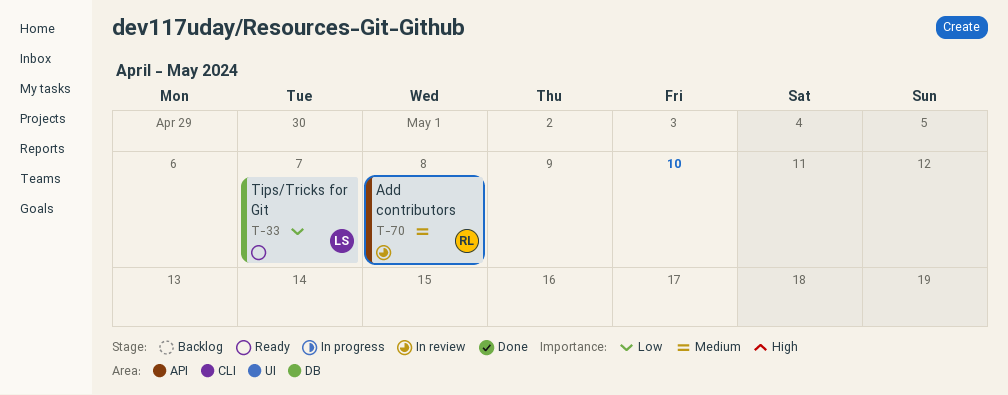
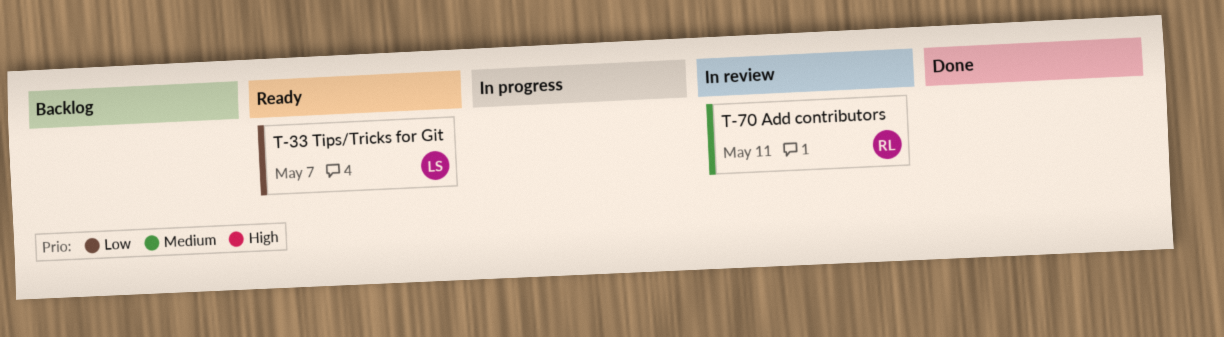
T-70, due: May 8 -> May 11

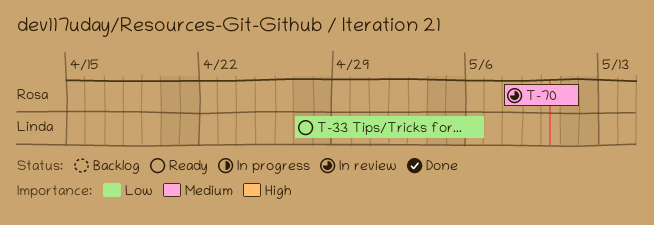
T-33, due: May 7 -> May 6

